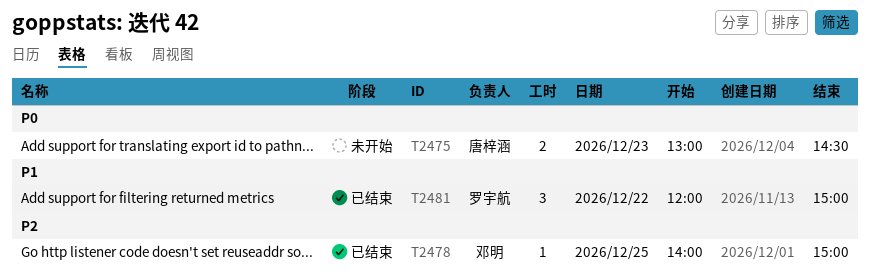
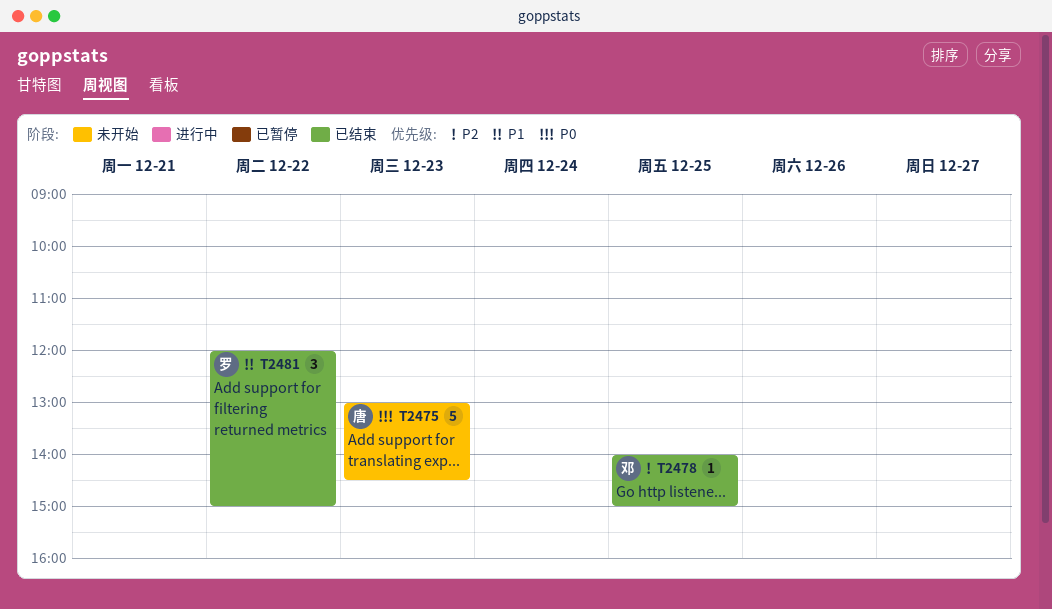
T2475, estimate: 2 -> 5

